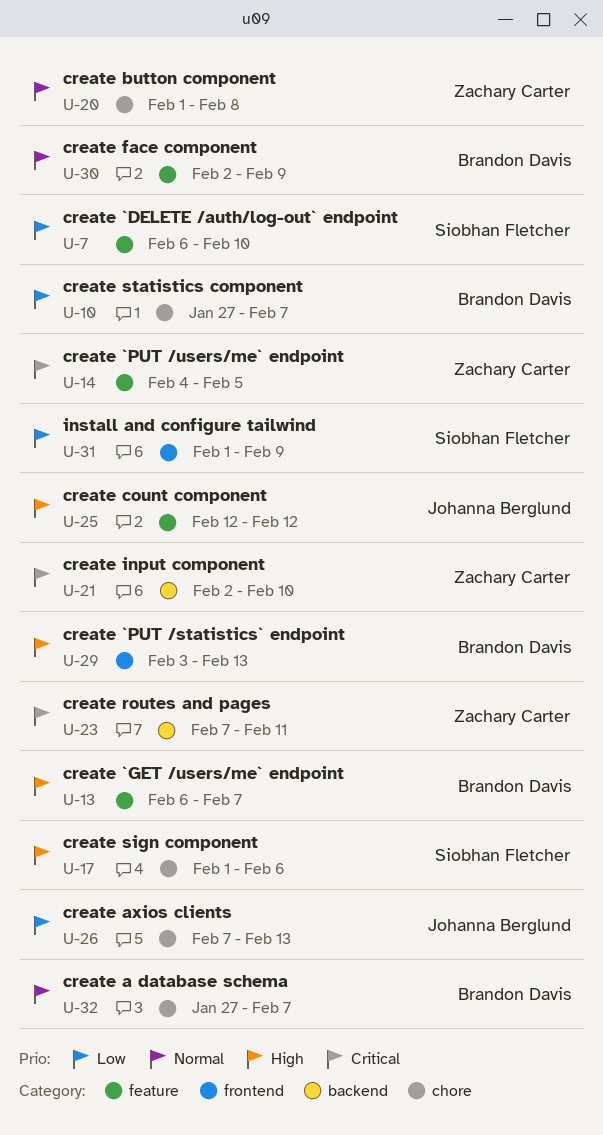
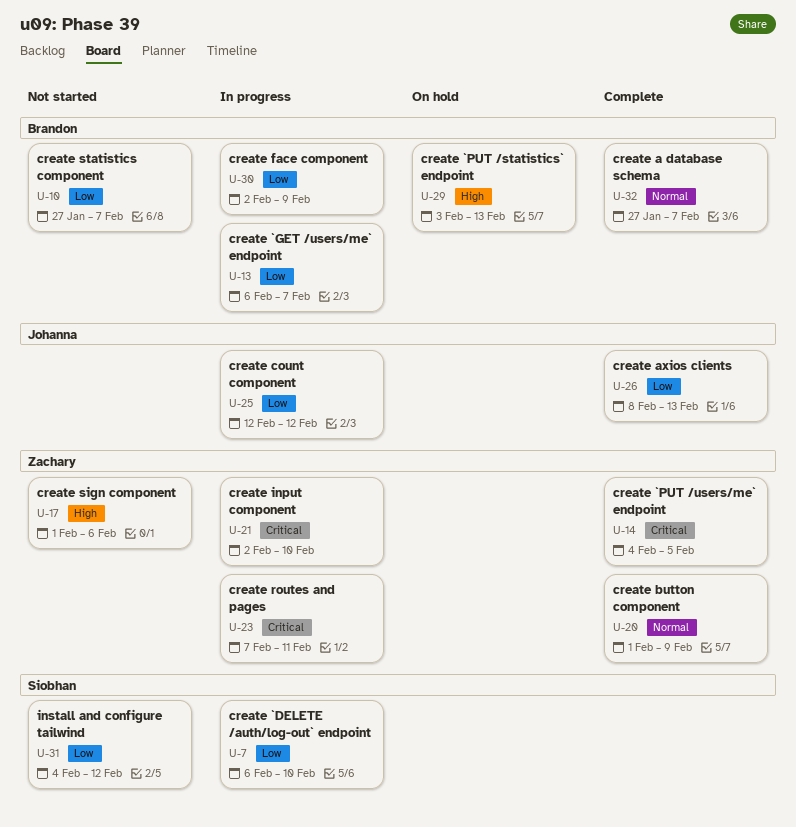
U-13, priority: High -> Low
U-17, owner: Siobhan Fletcher -> Zachary Carter
U-20, due: Feb 8 -> Feb 9
U-25, priority: High -> Low
U-26, start: Feb 7 -> Feb 8
U-30, priority: Normal -> Low
U-31, start: Feb 1 -> Feb 4
U-31, due: Feb 9 -> Feb 12

